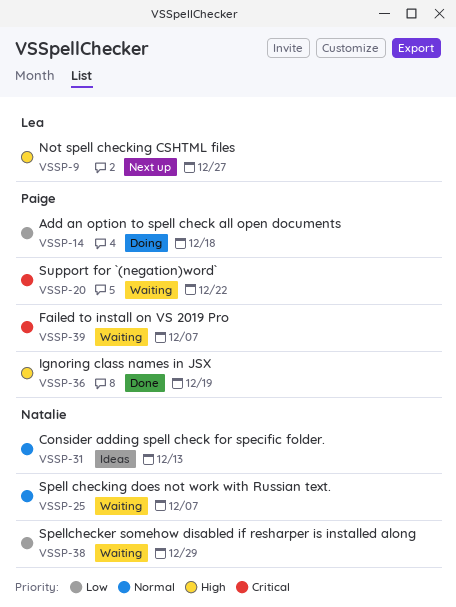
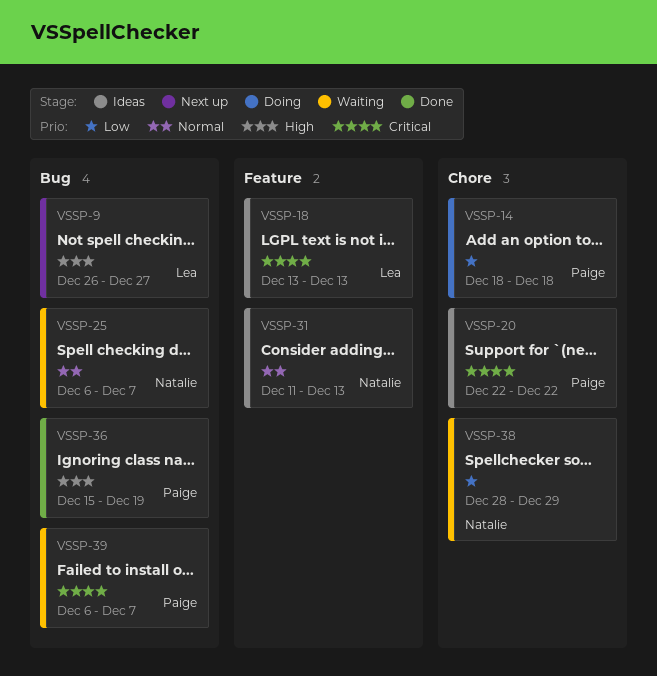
VSSP-18: none -> present
VSSP-20, status: Waiting -> Ideas

